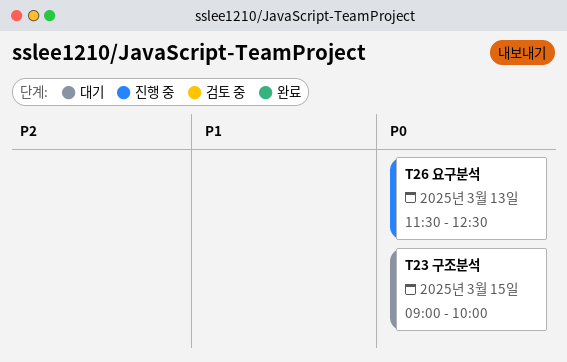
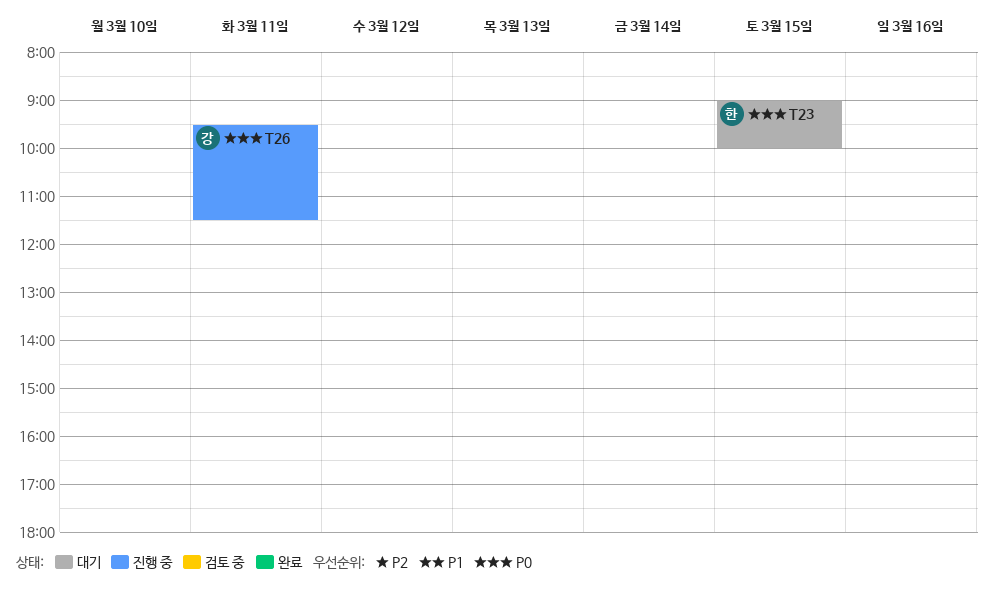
T26, day: Mar 13 -> Mar 11
T26, begins: 11:30 -> 09:30
T26, ends: 12:30 -> 11:30

